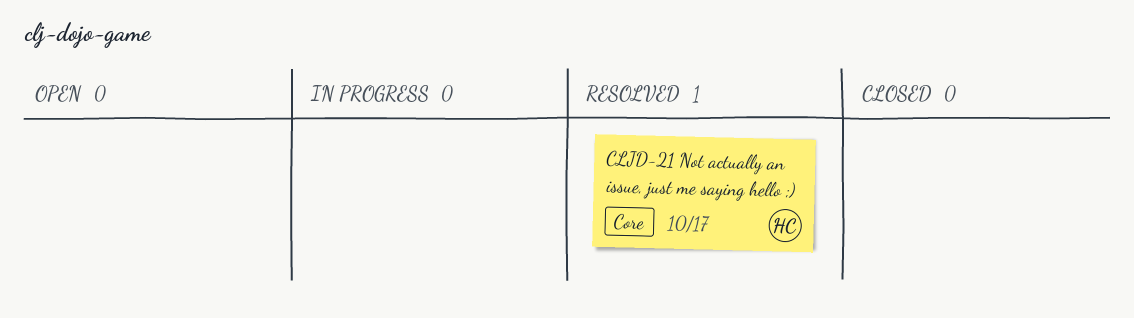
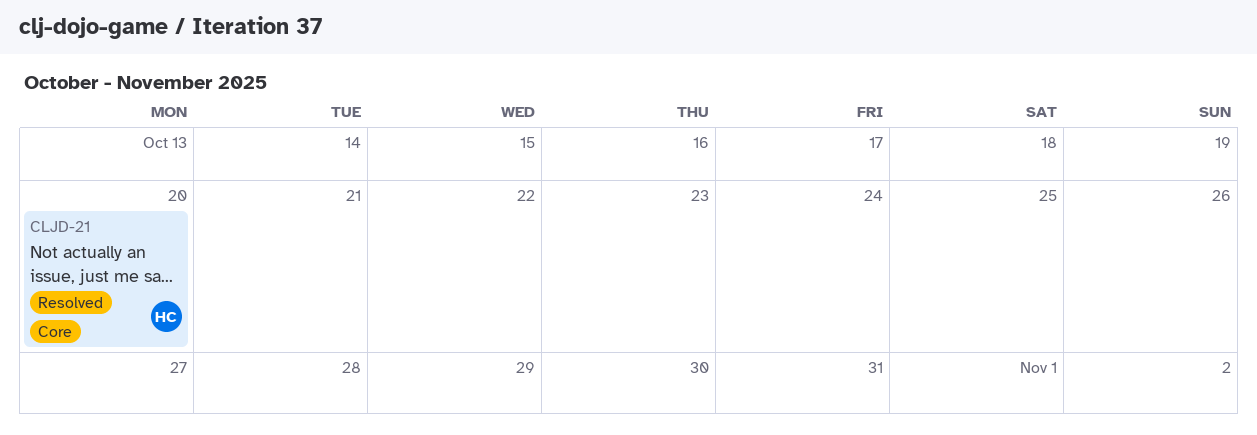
CLJD-21, due: Oct 17 -> Oct 20

